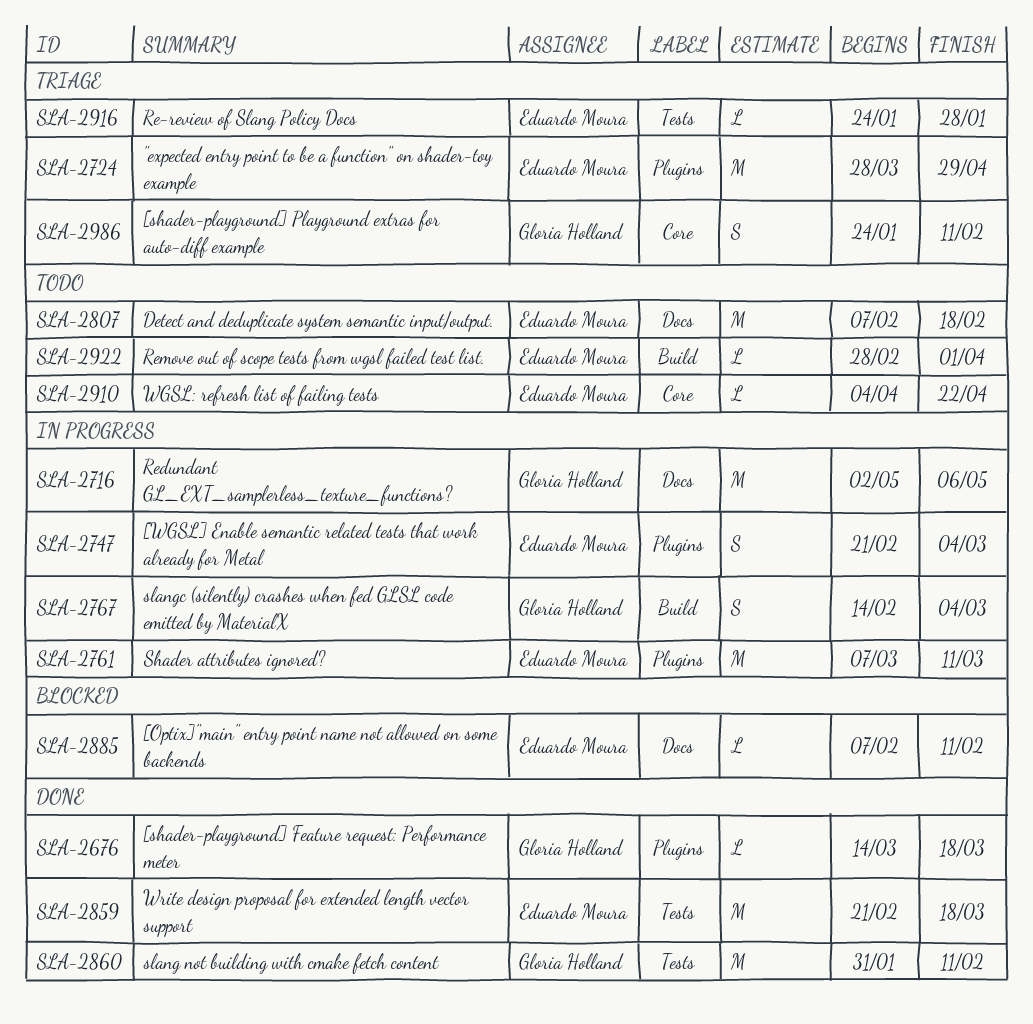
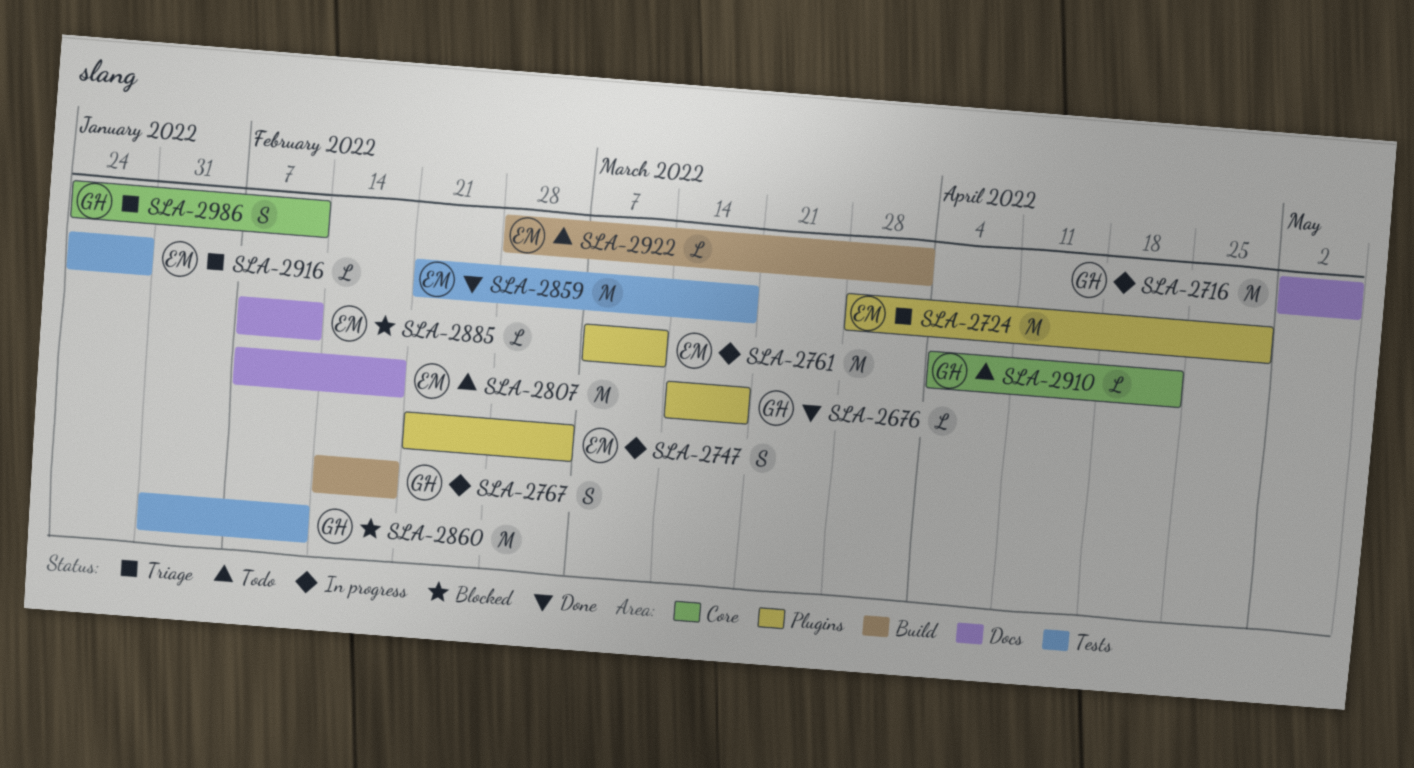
SLA-2767, due: Mar 4 -> Feb 18
SLA-2860, status: Done -> Blocked
SLA-2910, owner: Eduardo Moura -> Gloria Holland

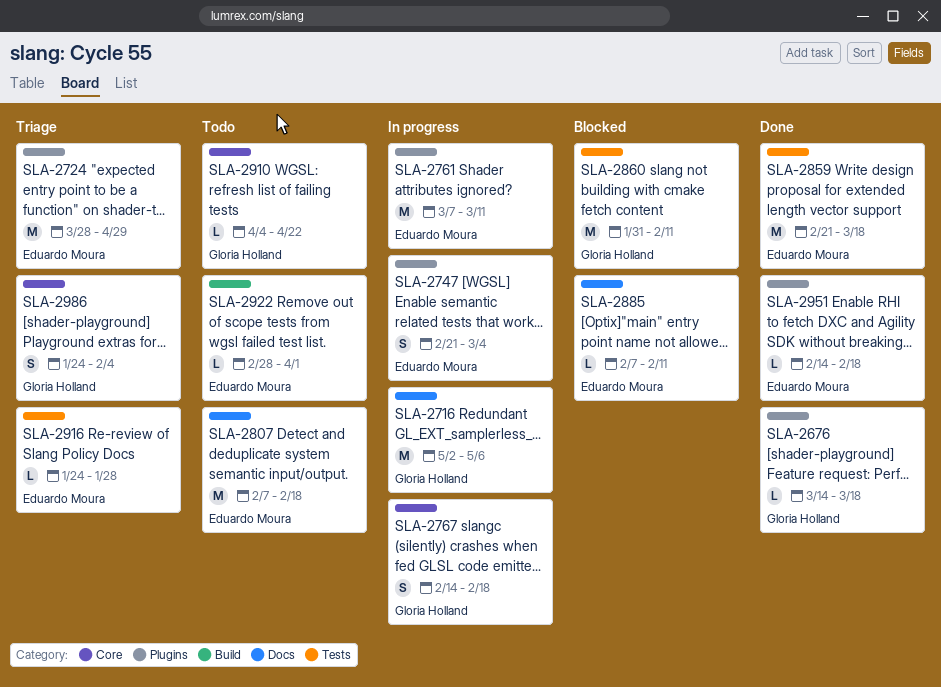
SLA-2767, label: Build -> Core
SLA-2951: none -> present
SLA-2986, due: Feb 11 -> Feb 4

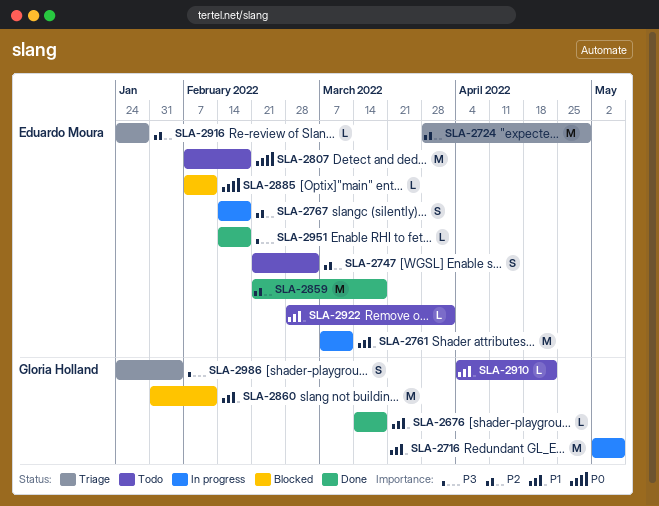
SLA-2747, status: In progress -> Todo
SLA-2767, owner: Gloria Holland -> Eduardo Moura

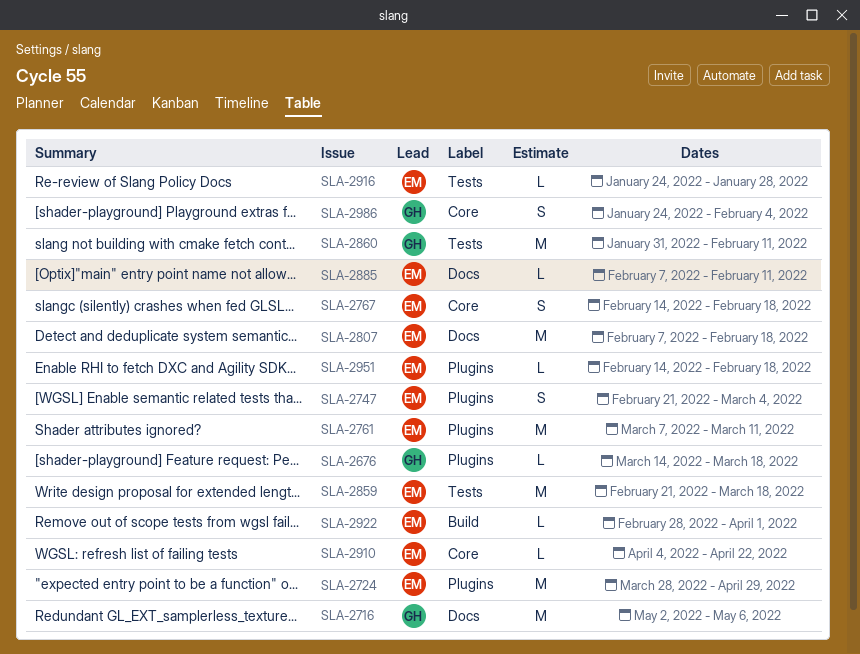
SLA-2910, owner: Gloria Holland -> Eduardo Moura

